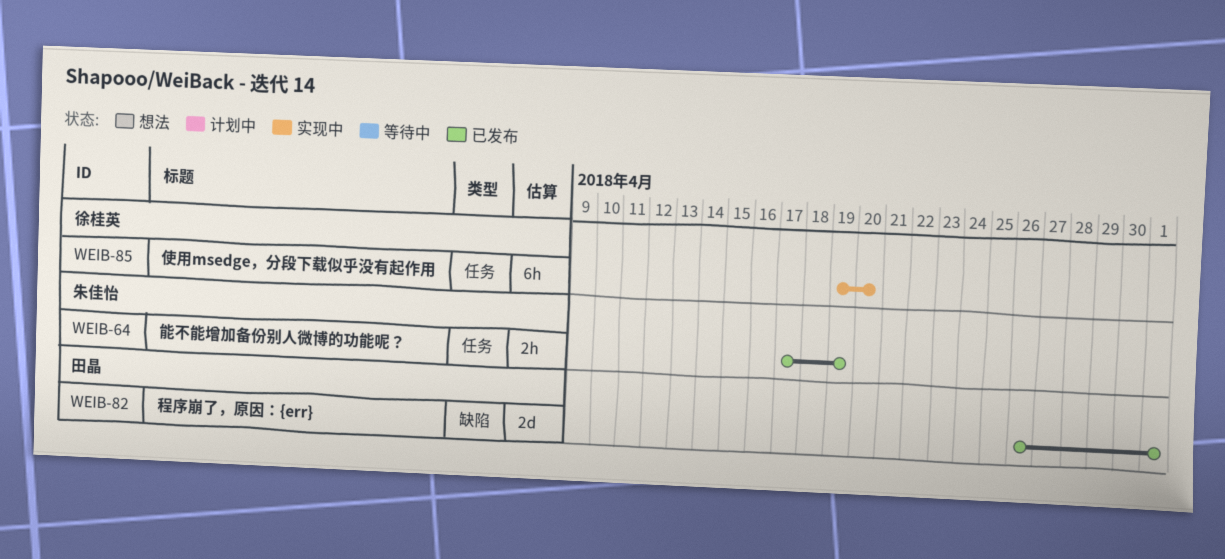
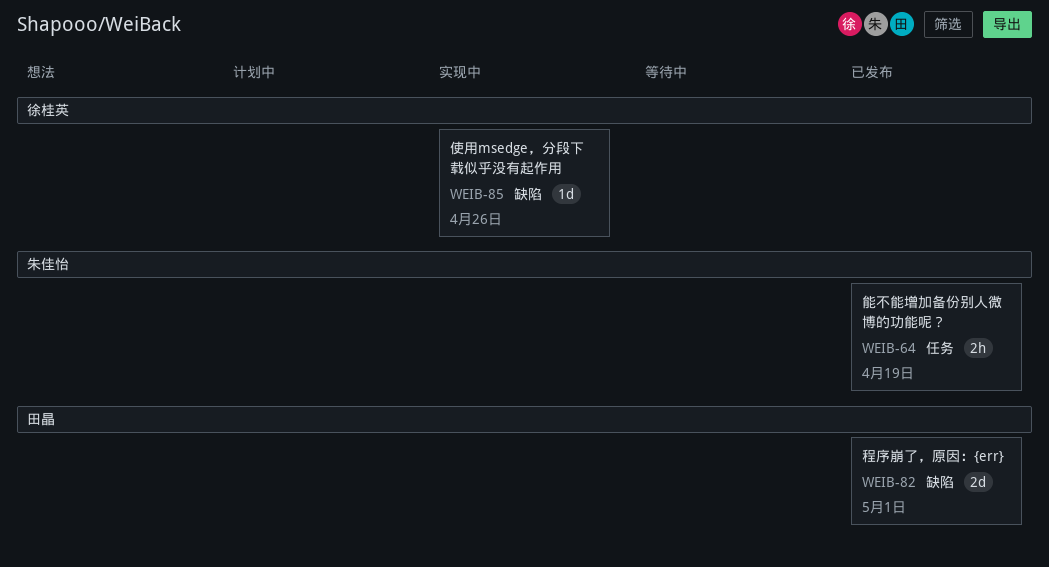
WEIB-85, label: 任务 -> 缺陷
WEIB-85, estimate: 6h -> 1d
WEIB-85, due: Apr 20 -> Apr 26

